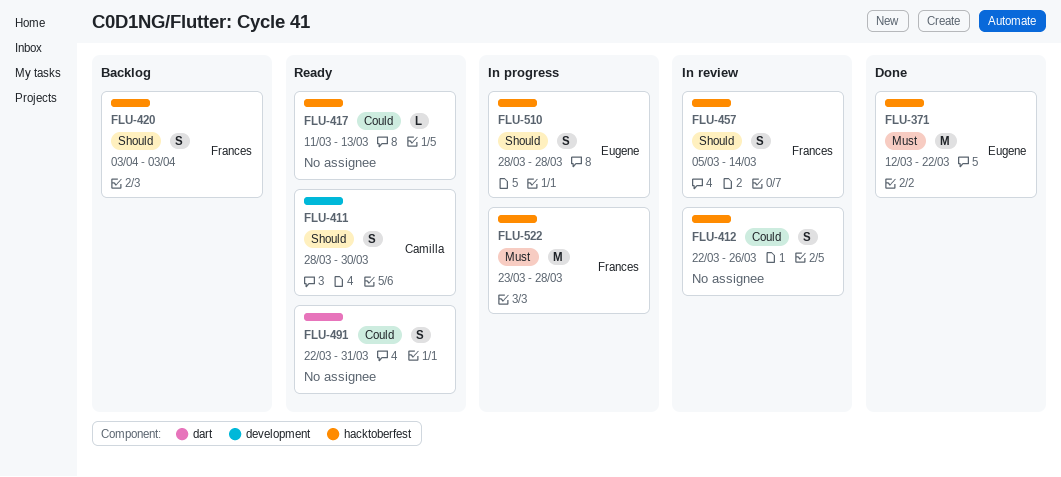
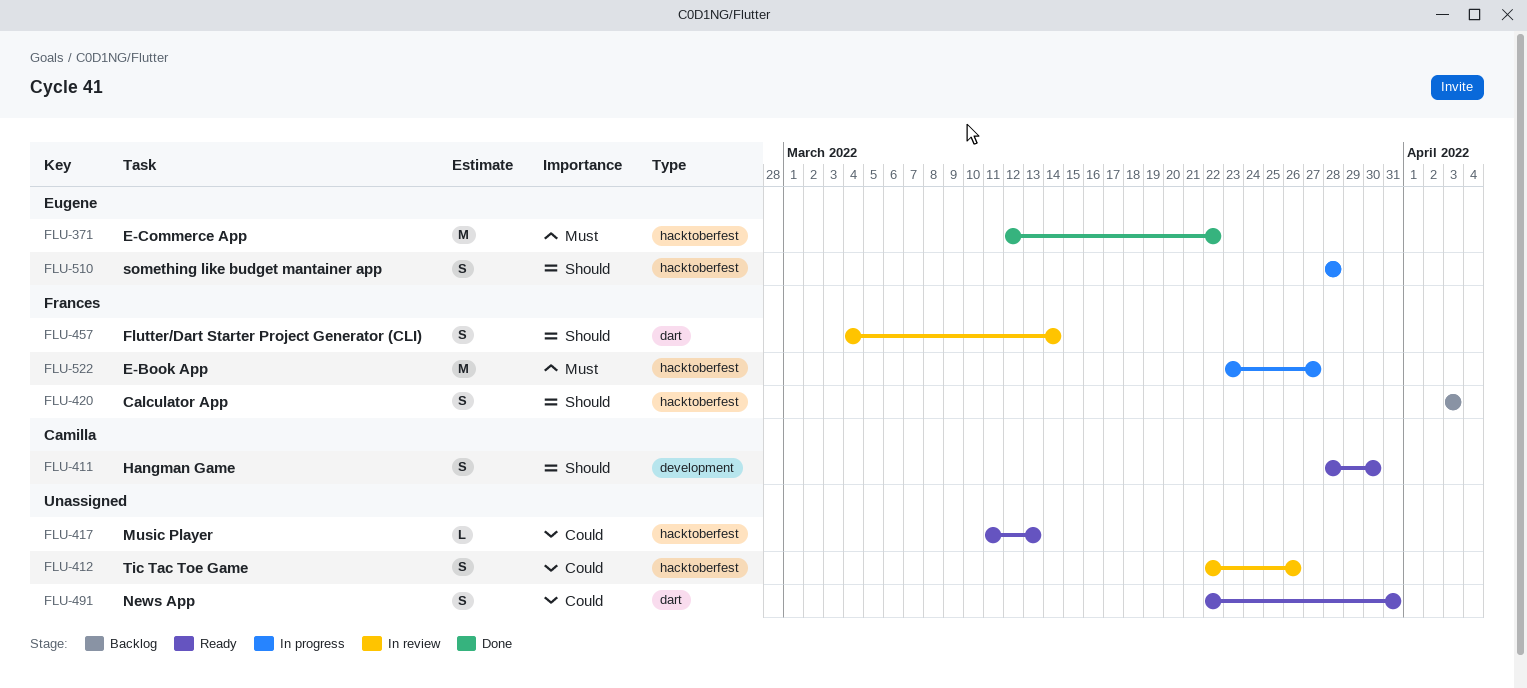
FLU-457, label: hacktoberfest -> dart
FLU-457, start: Mar 5 -> Mar 4
FLU-522, due: Mar 28 -> Mar 27

